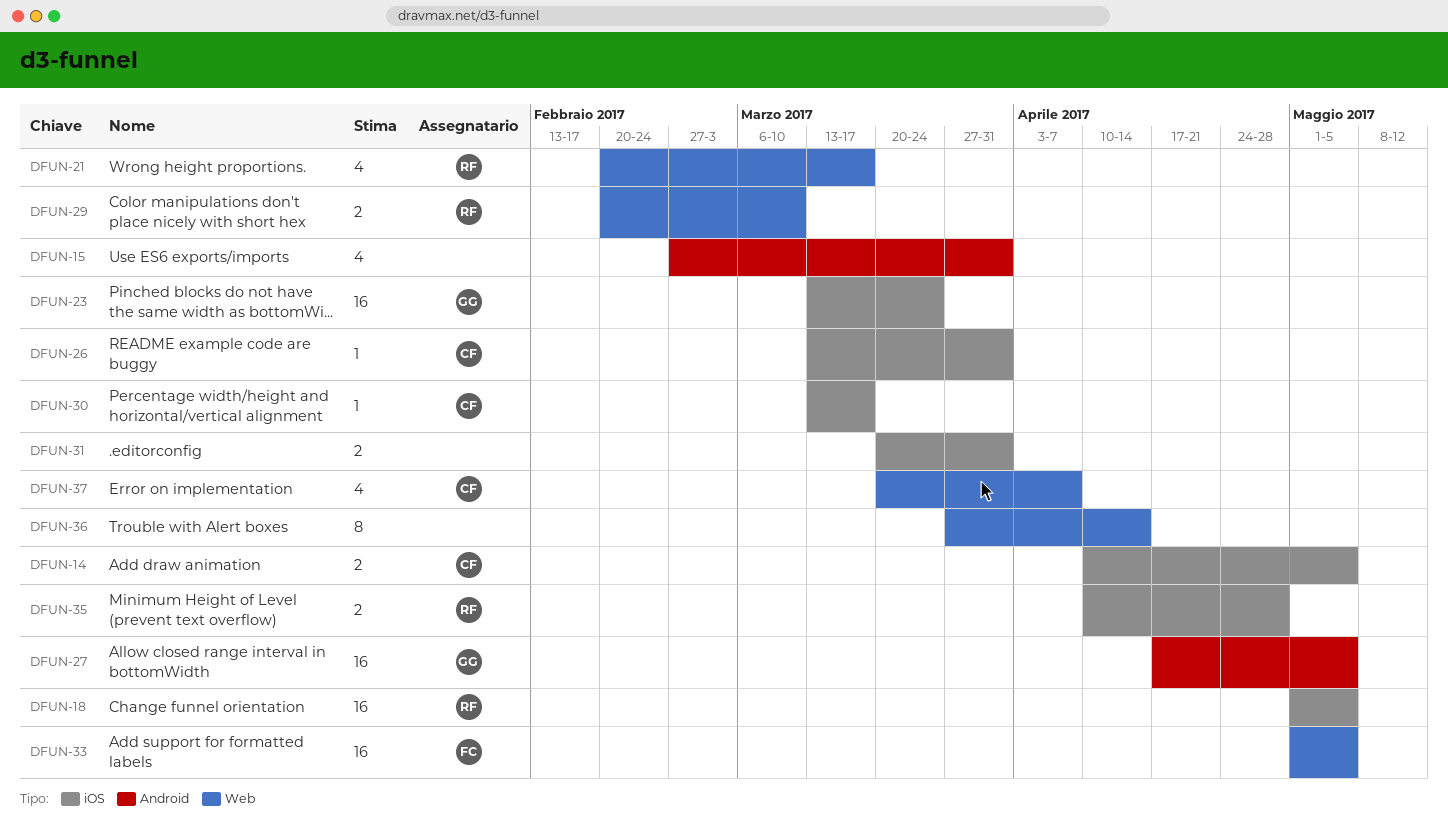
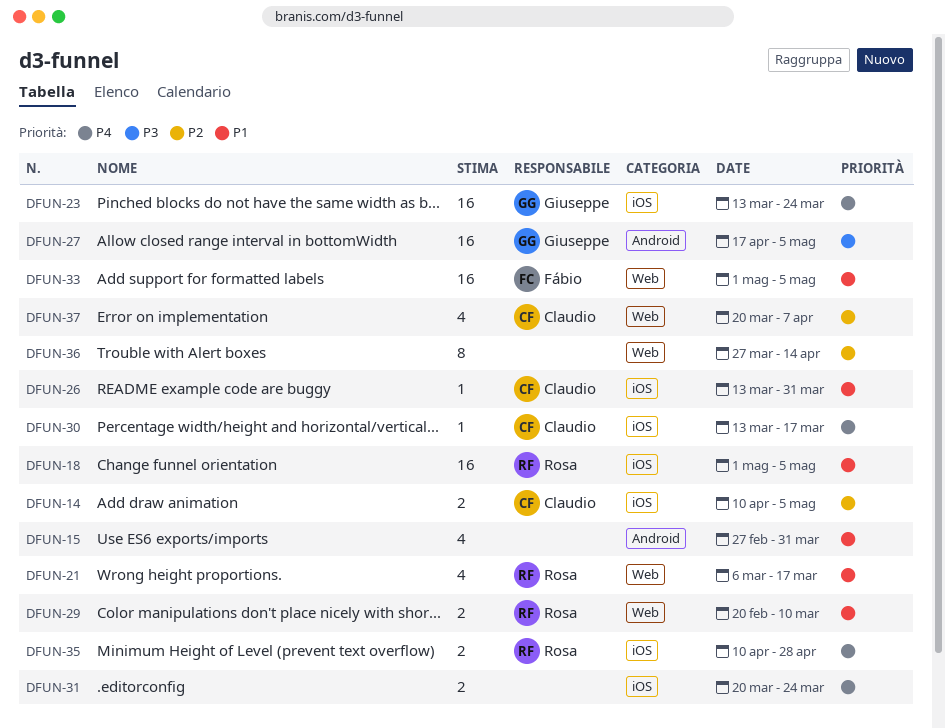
DFUN-21, start: Feb 20 -> Mar 6
DFUN-31, due: Mar 31 -> Mar 24

